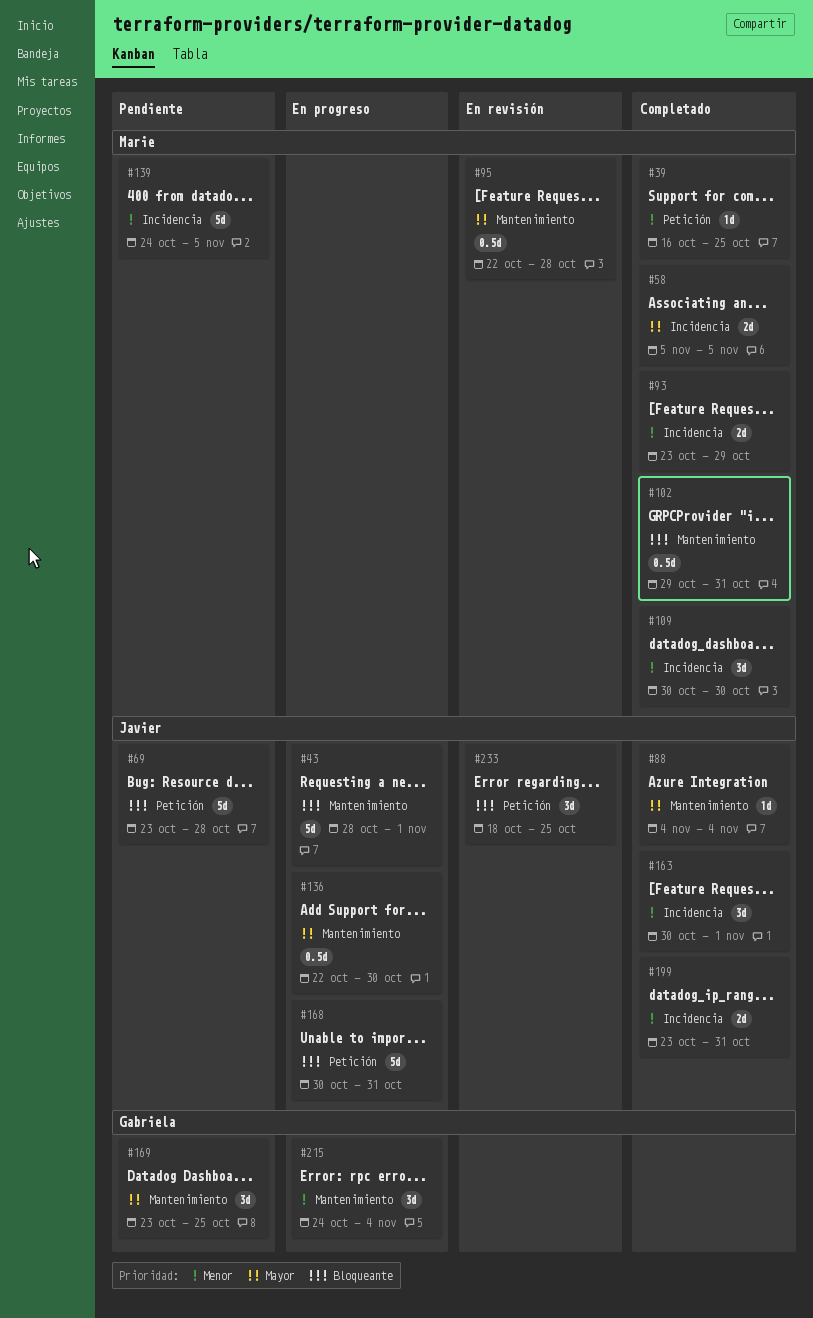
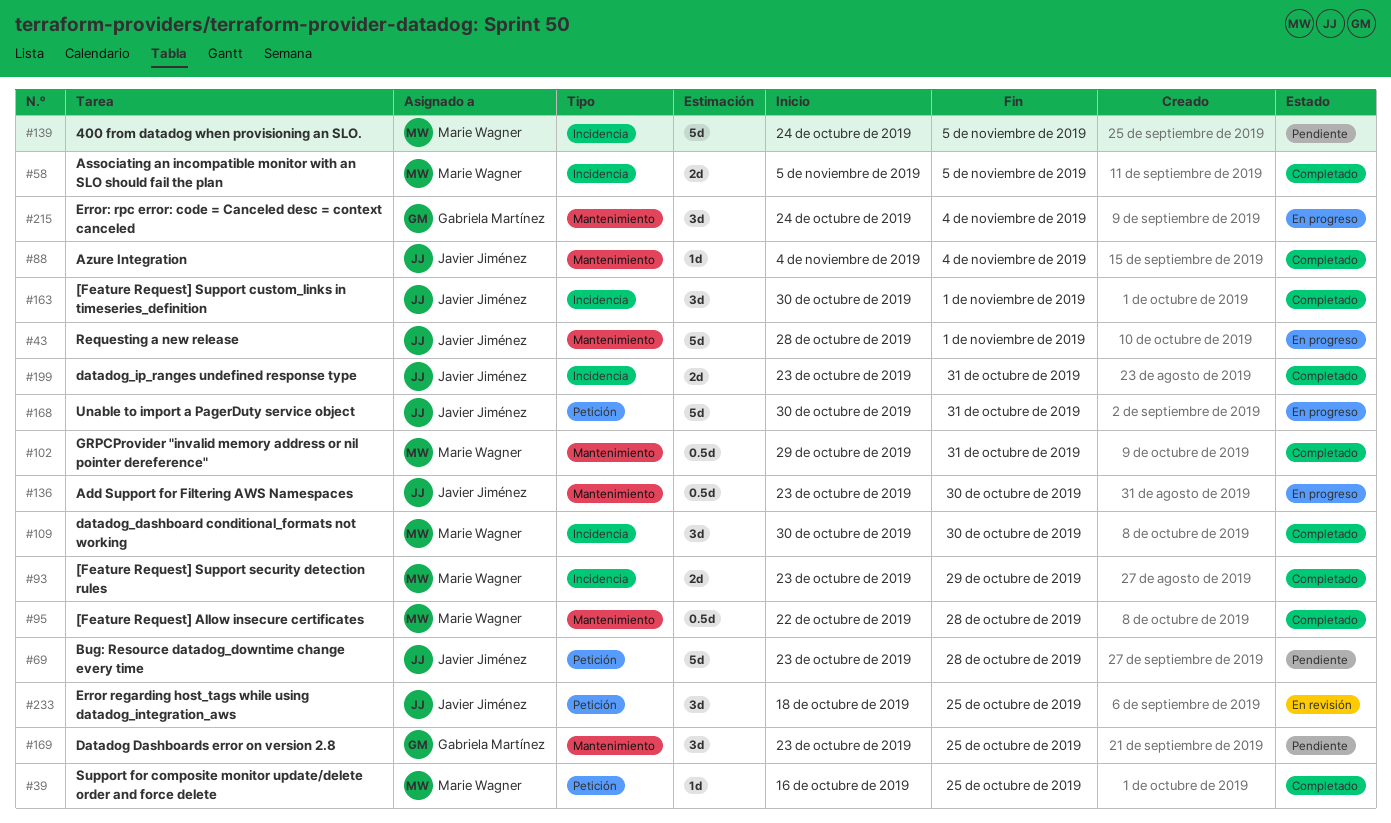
#95, status: En revisión -> Completado
#136, start: Oct 22 -> Oct 23

